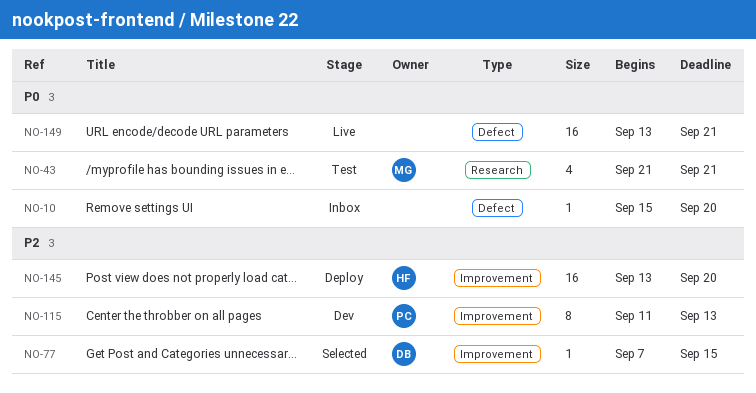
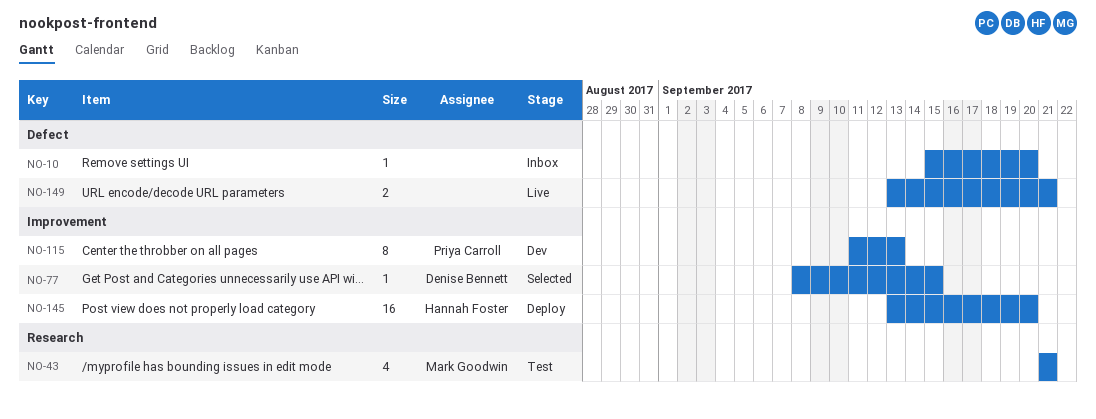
NO-77, start: Sep 7 -> Sep 8
NO-149, estimate: 16 -> 2

